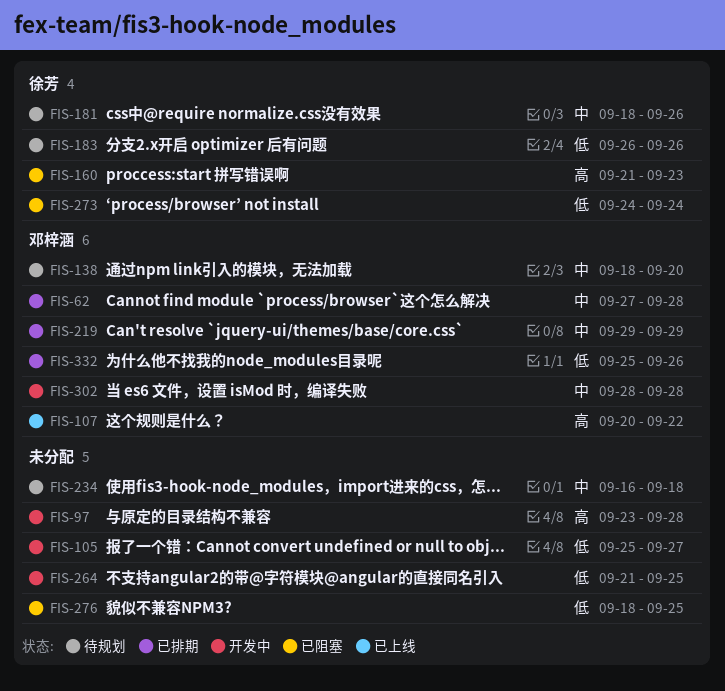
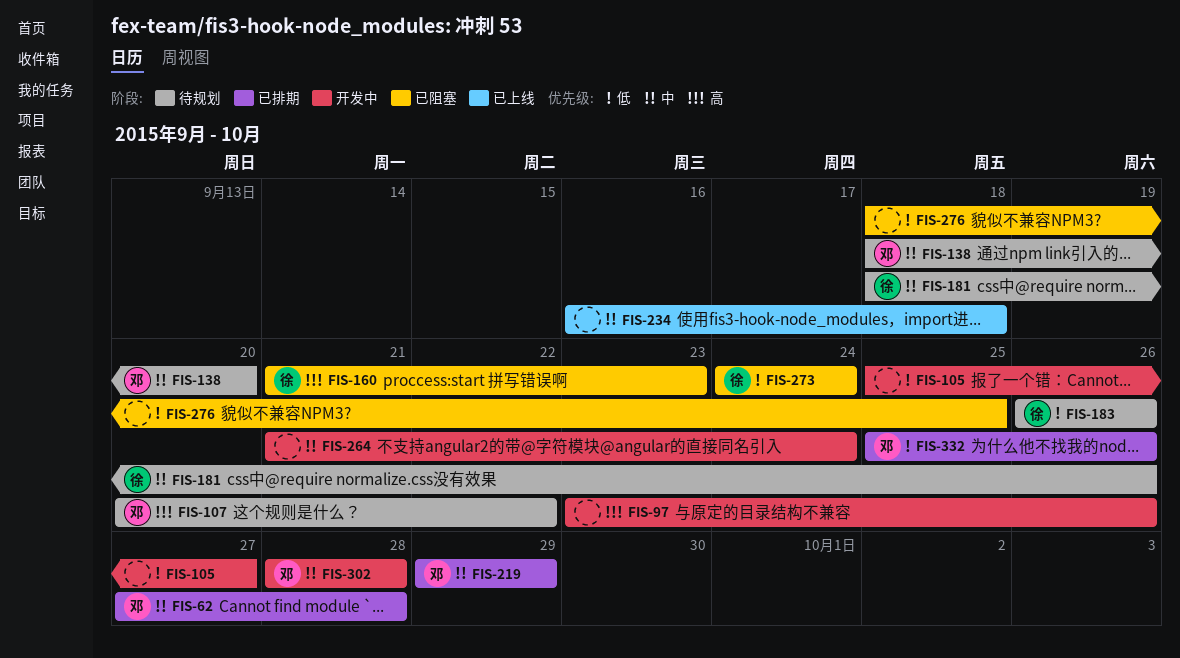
FIS-97, due: Sep 28 -> Sep 26
FIS-107, status: 已上线 -> 待规划
FIS-234, status: 待规划 -> 已上线
FIS-264, priority: 低 -> 中
FIS-264, due: Sep 25 -> Sep 24

